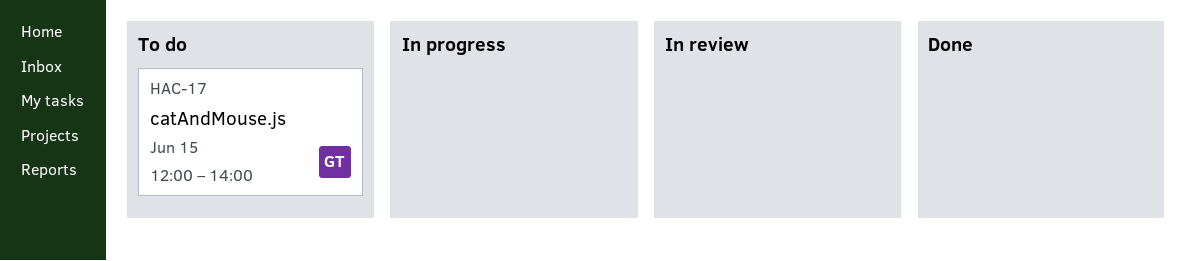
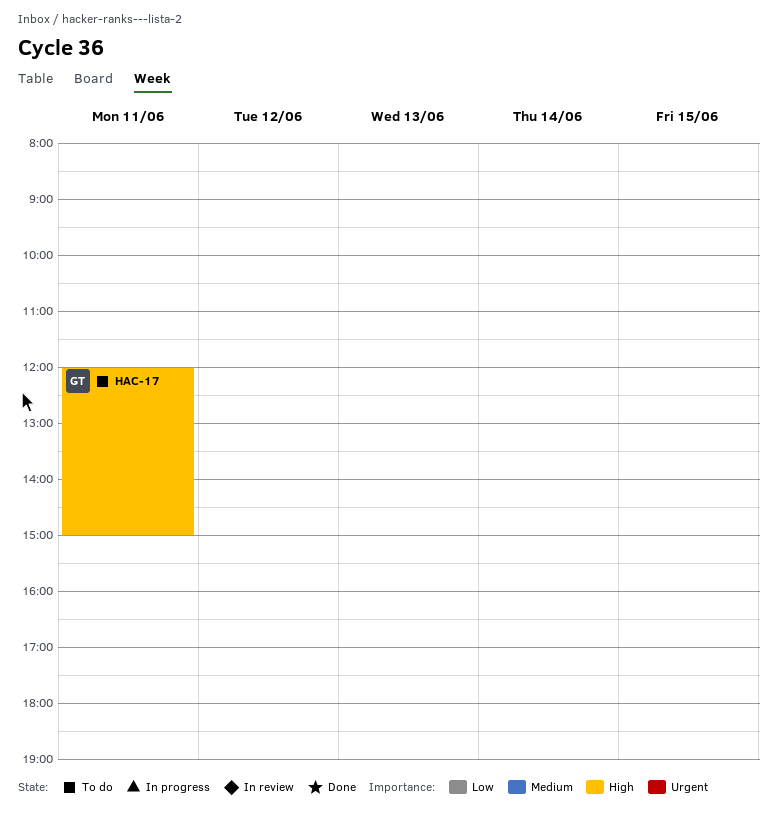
HAC-17, day: Jun 15 -> Jun 11
HAC-17, ends: 14:00 -> 15:00

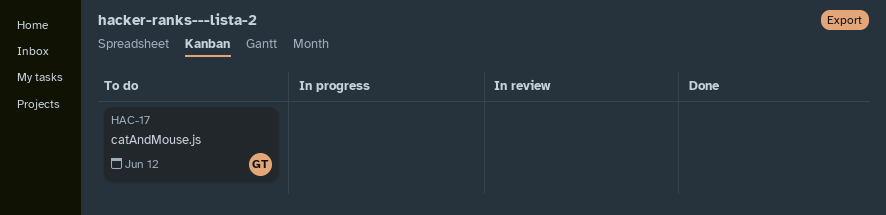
HAC-17, day: Jun 11 -> Jun 12

